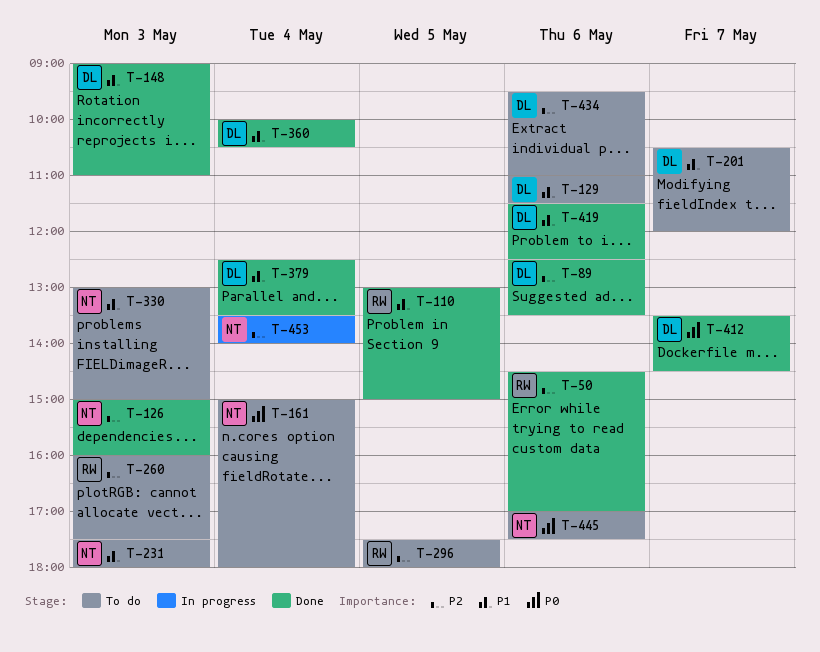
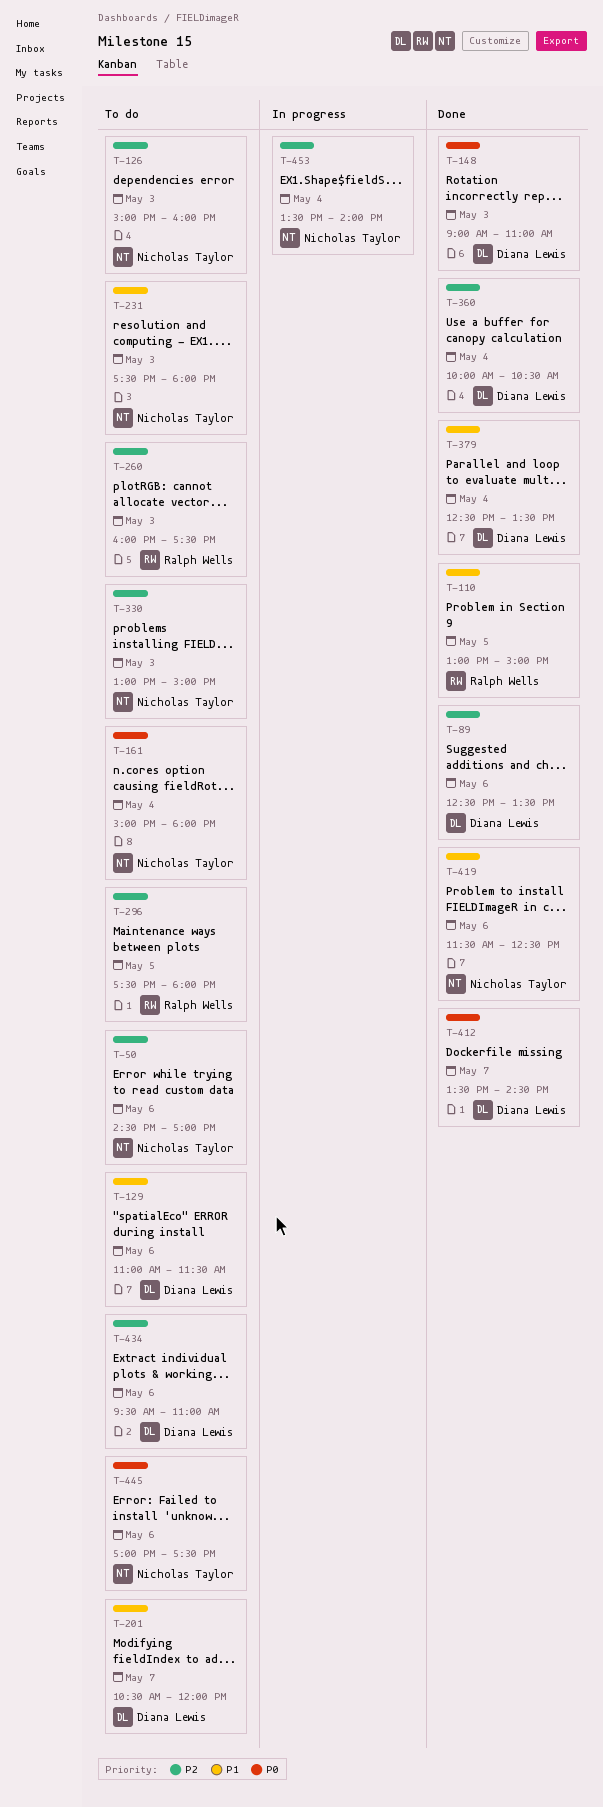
T-50, status: Done -> To do
T-50, owner: Ralph Wells -> Nicholas Taylor
T-126, status: Done -> To do
T-148, priority: P1 -> P0
T-330, priority: P1 -> P2
T-360, priority: P1 -> P2
T-419, owner: Diana Lewis -> Nicholas Taylor

